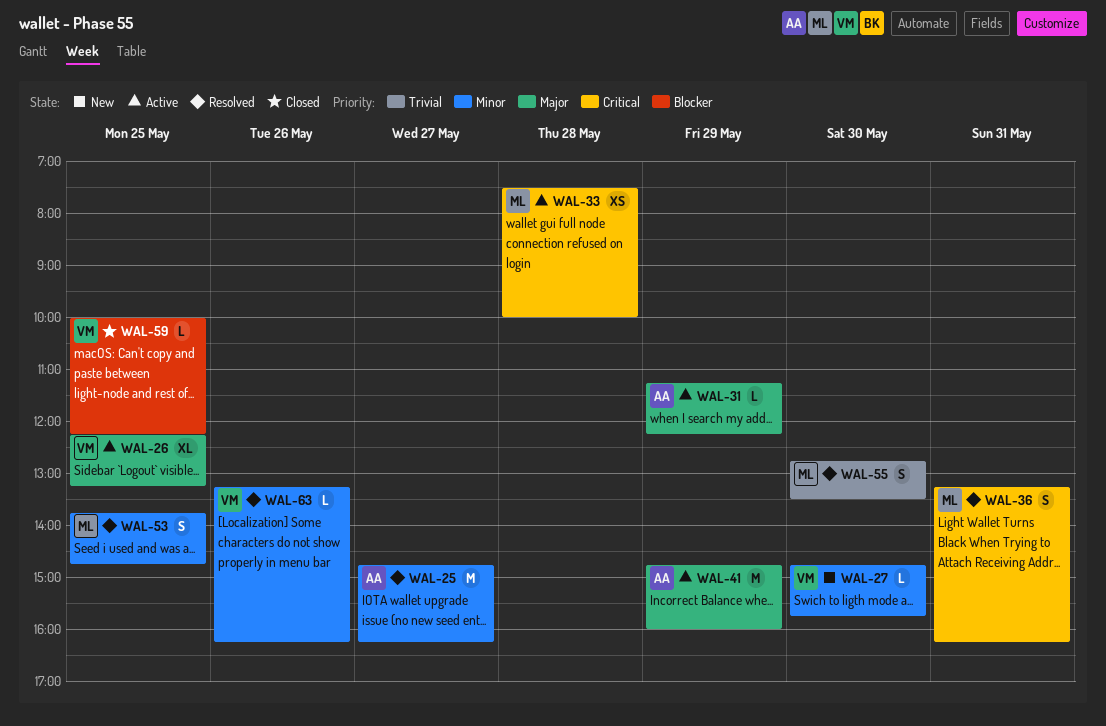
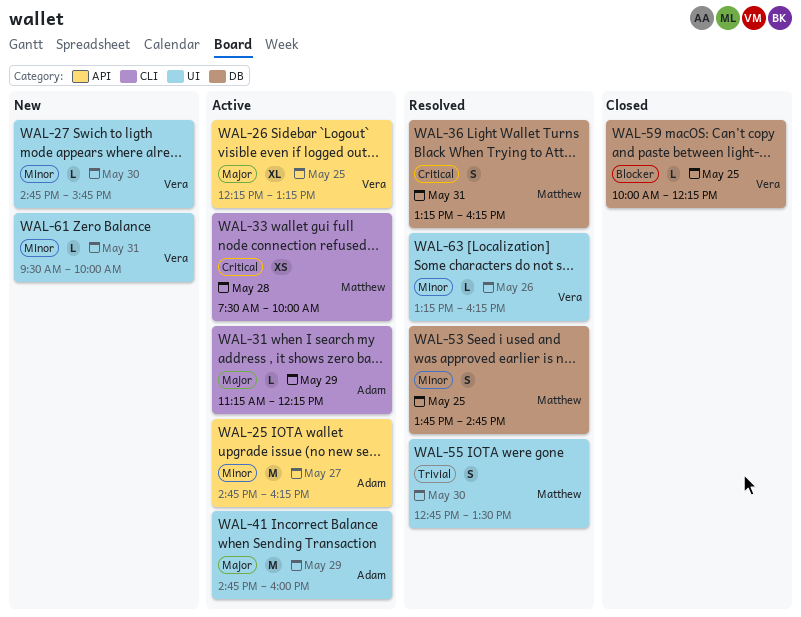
WAL-25, status: Resolved -> Active
WAL-61: none -> present

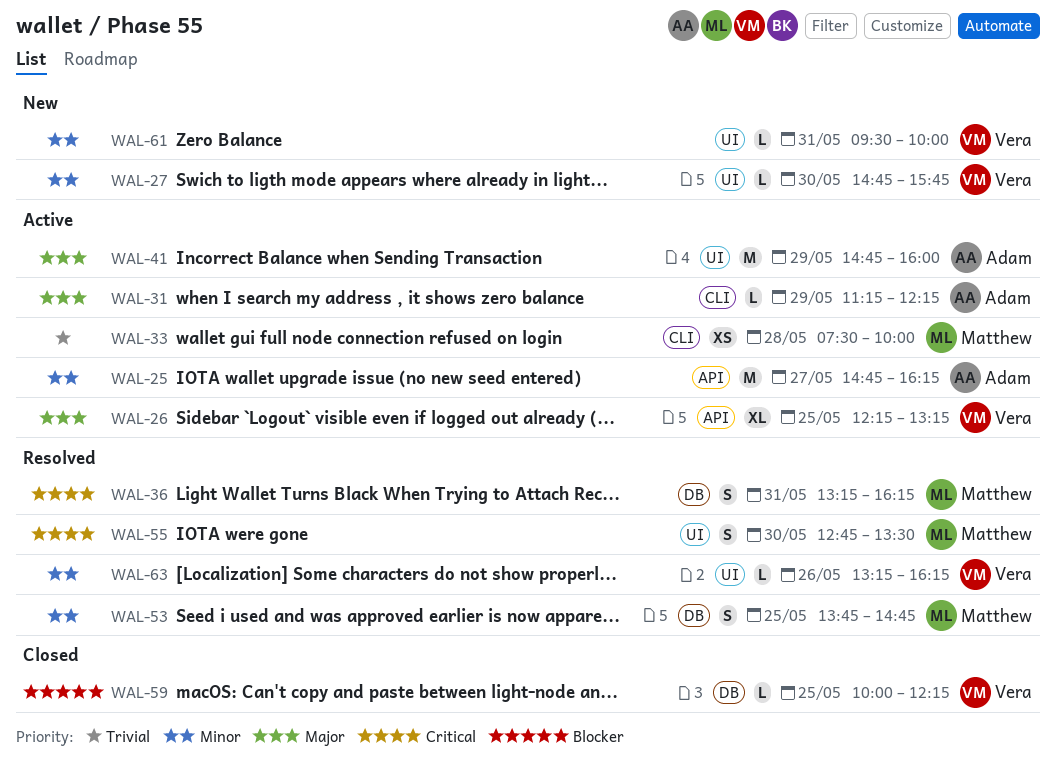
WAL-33, priority: Critical -> Trivial
WAL-55, priority: Trivial -> Critical

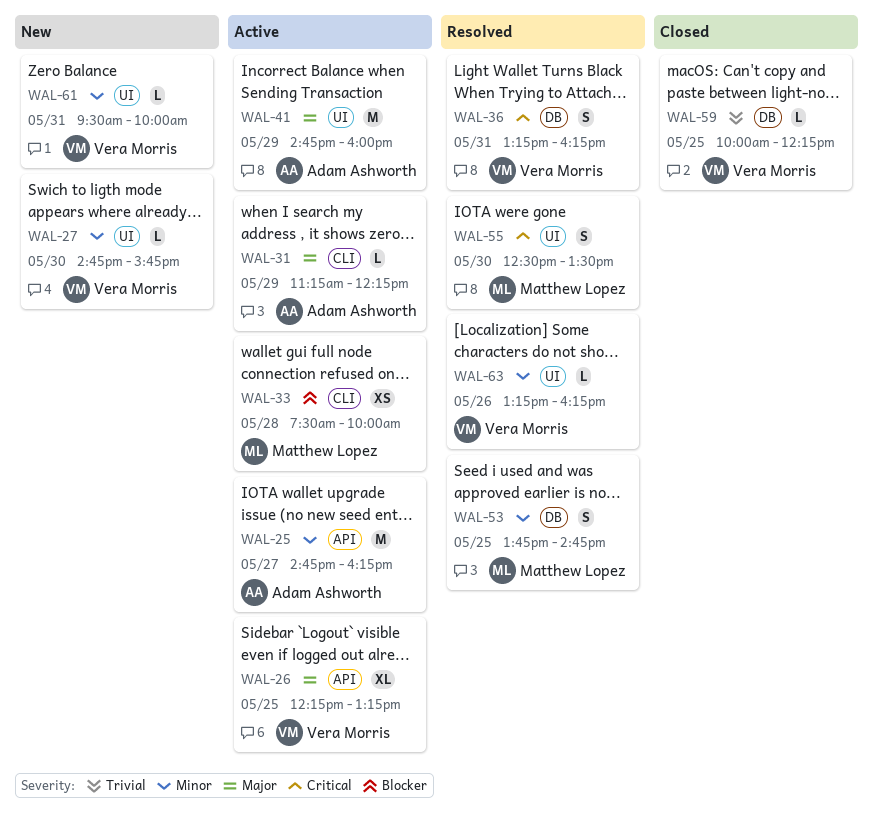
WAL-33, priority: Trivial -> Blocker
WAL-36, owner: Matthew Lopez -> Vera Morris
WAL-55, begins: 12:45 -> 12:30
WAL-59, priority: Blocker -> Trivial

